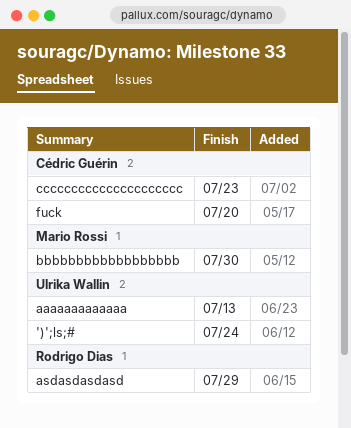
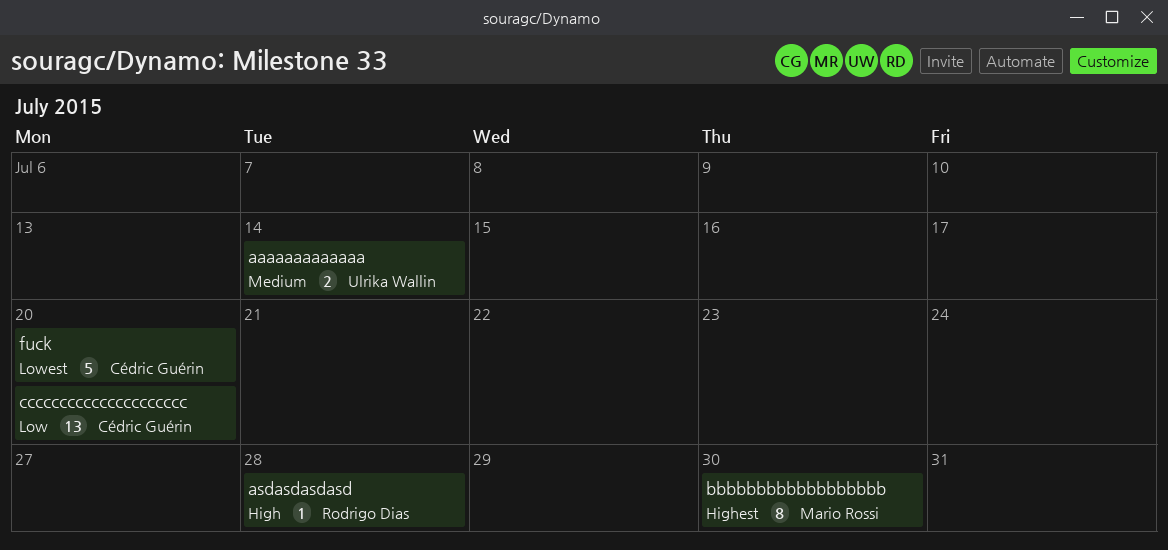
')';ls;#: present -> none
aaaaaaaaaaaaa, due: Jul 13 -> Jul 14
asdasdasdasd, due: Jul 29 -> Jul 28
ccccccccccccccccccccc, due: Jul 23 -> Jul 20

